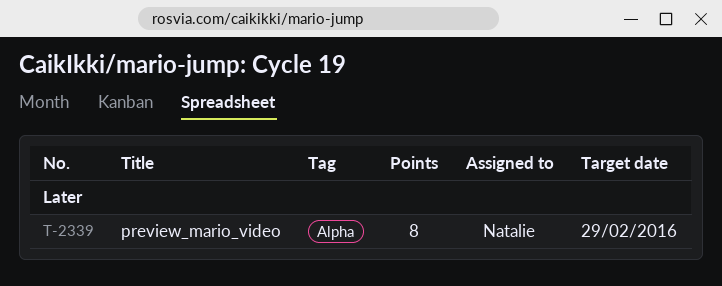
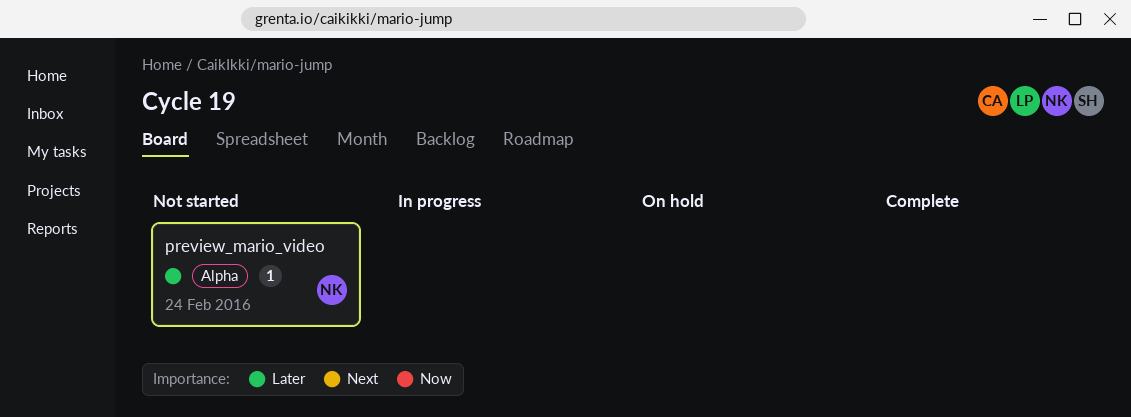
preview_mario_video, estimate: 8 -> 1
preview_mario_video, due: Feb 29 -> Feb 24

